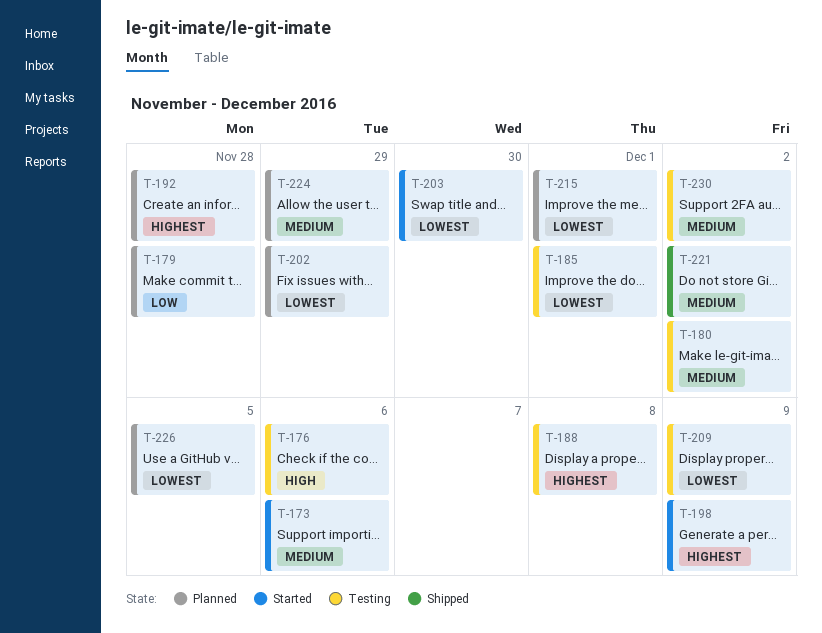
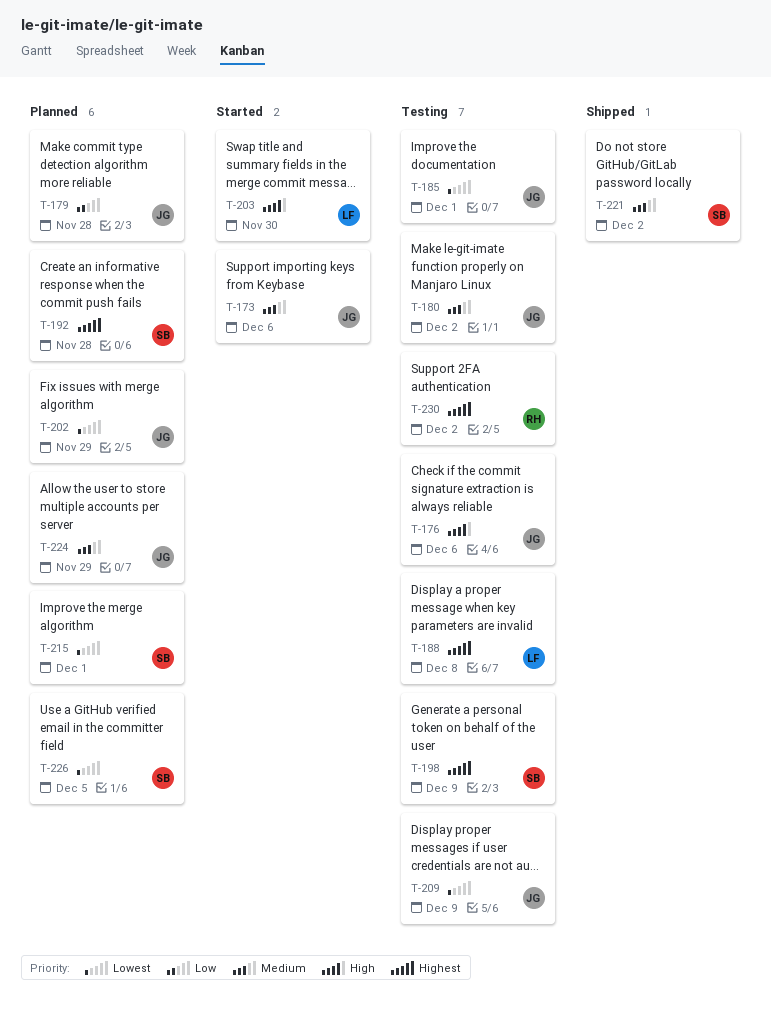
T-198, status: Started -> Testing
T-203, priority: Lowest -> High
T-230, priority: Medium -> Highest

